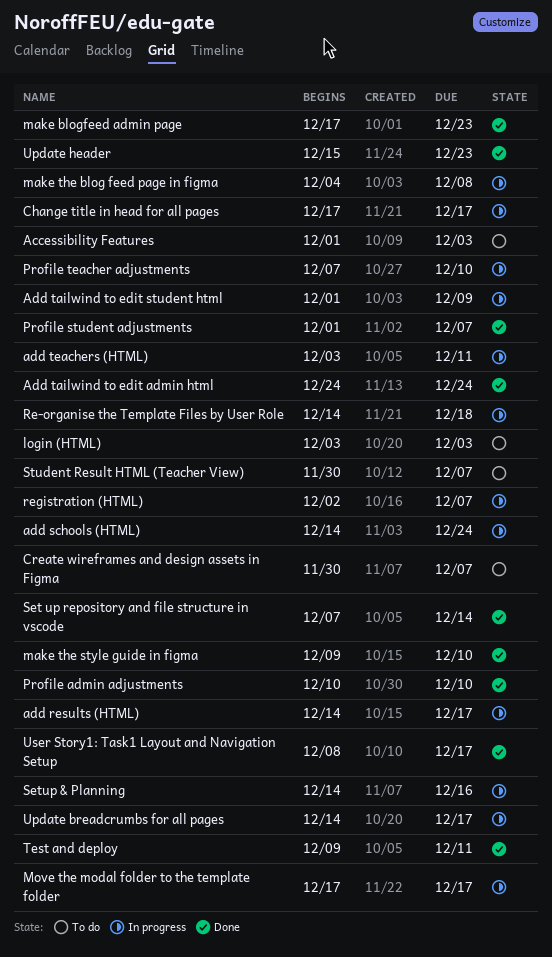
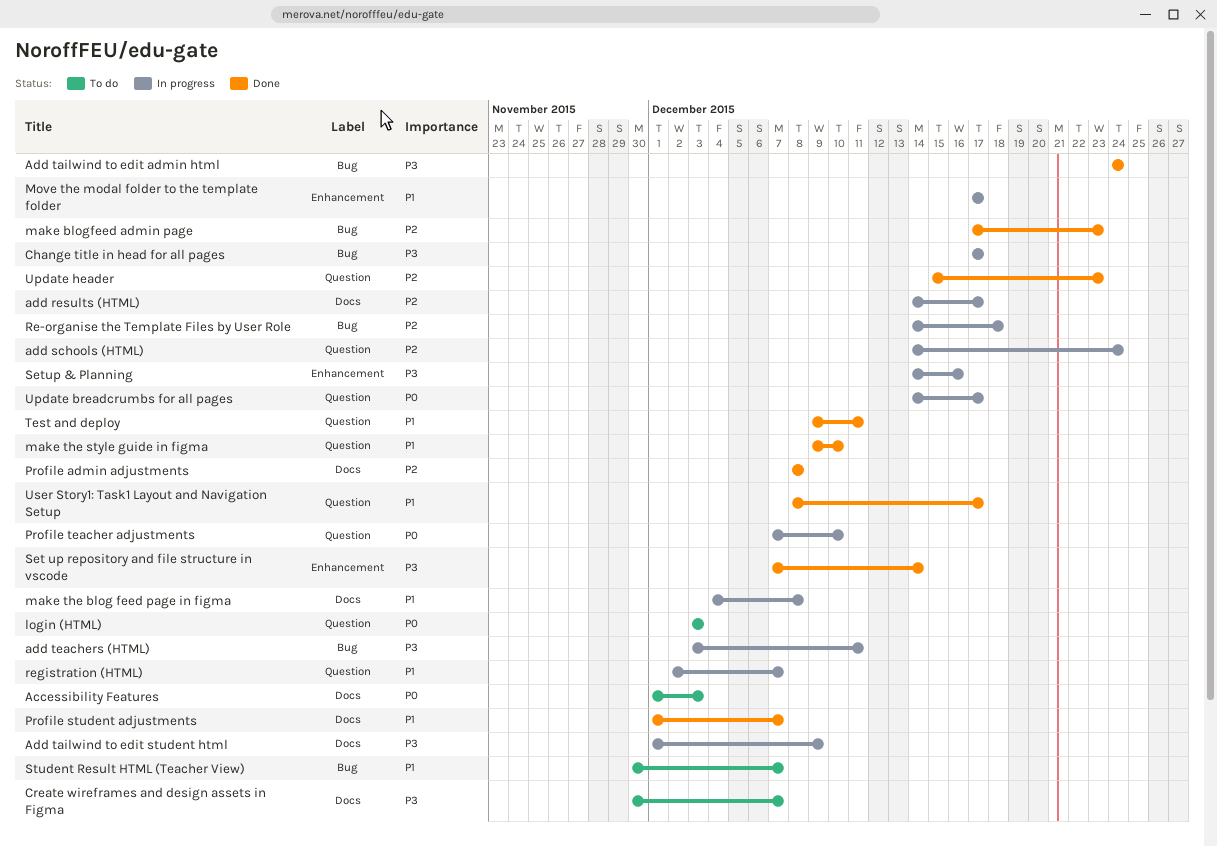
Profile admin adjustments, start: Dec 10 -> Dec 8
Profile admin adjustments, due: Dec 10 -> Dec 8

